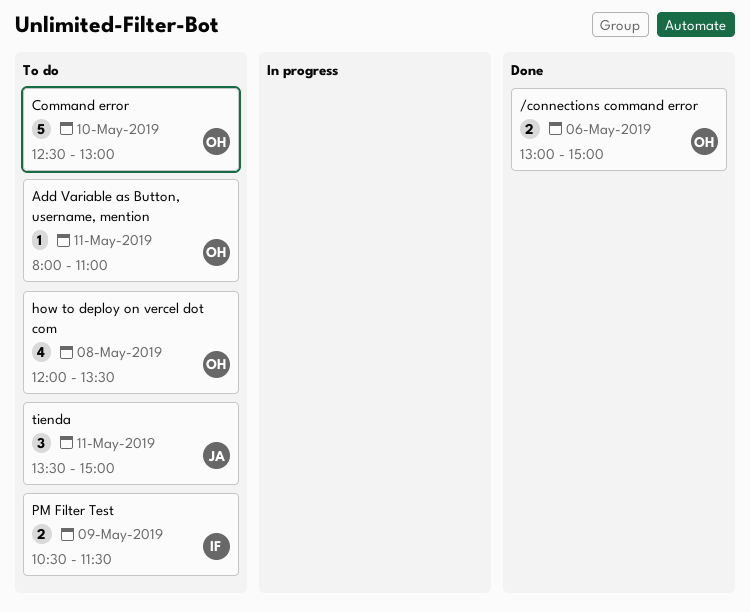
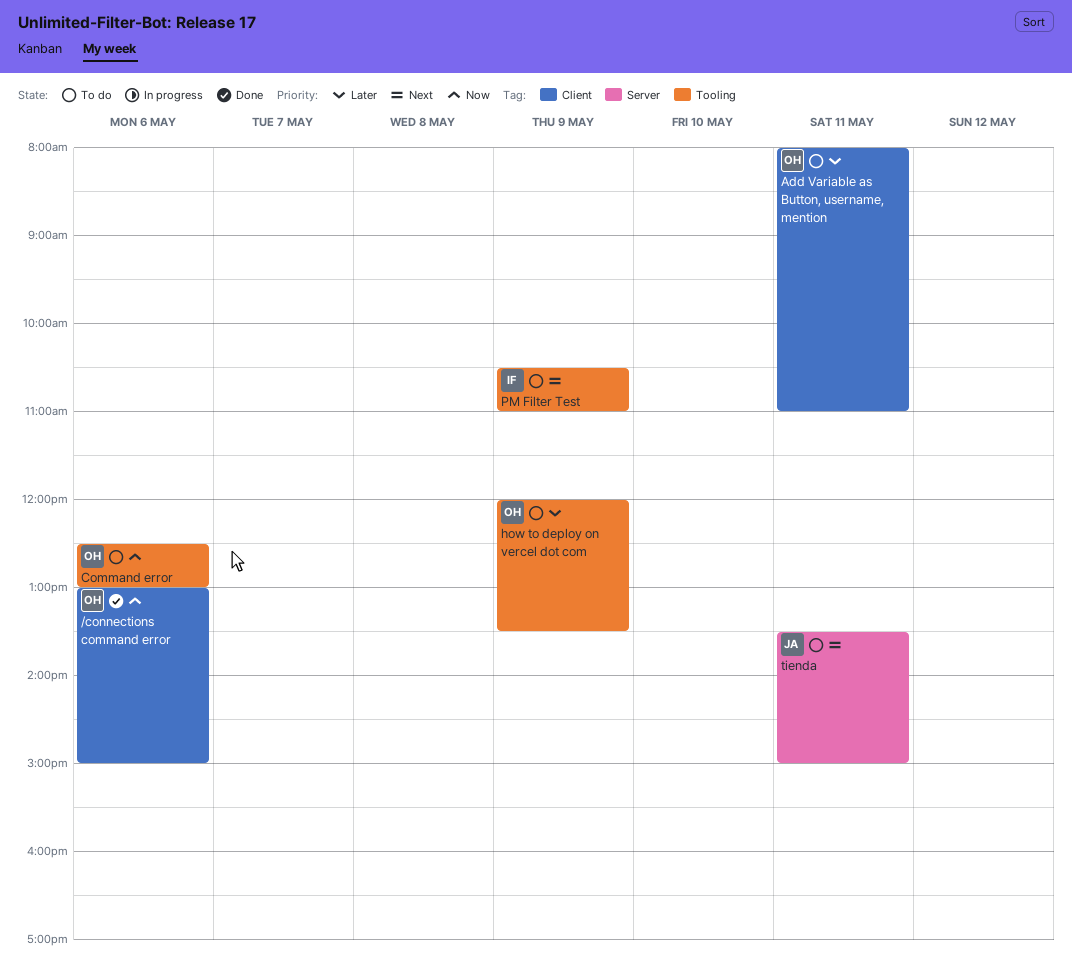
Command error, day: May 10 -> May 6
how to deploy on vercel dot com, day: May 8 -> May 9
PM Filter Test, ends: 11:30 -> 11:00

